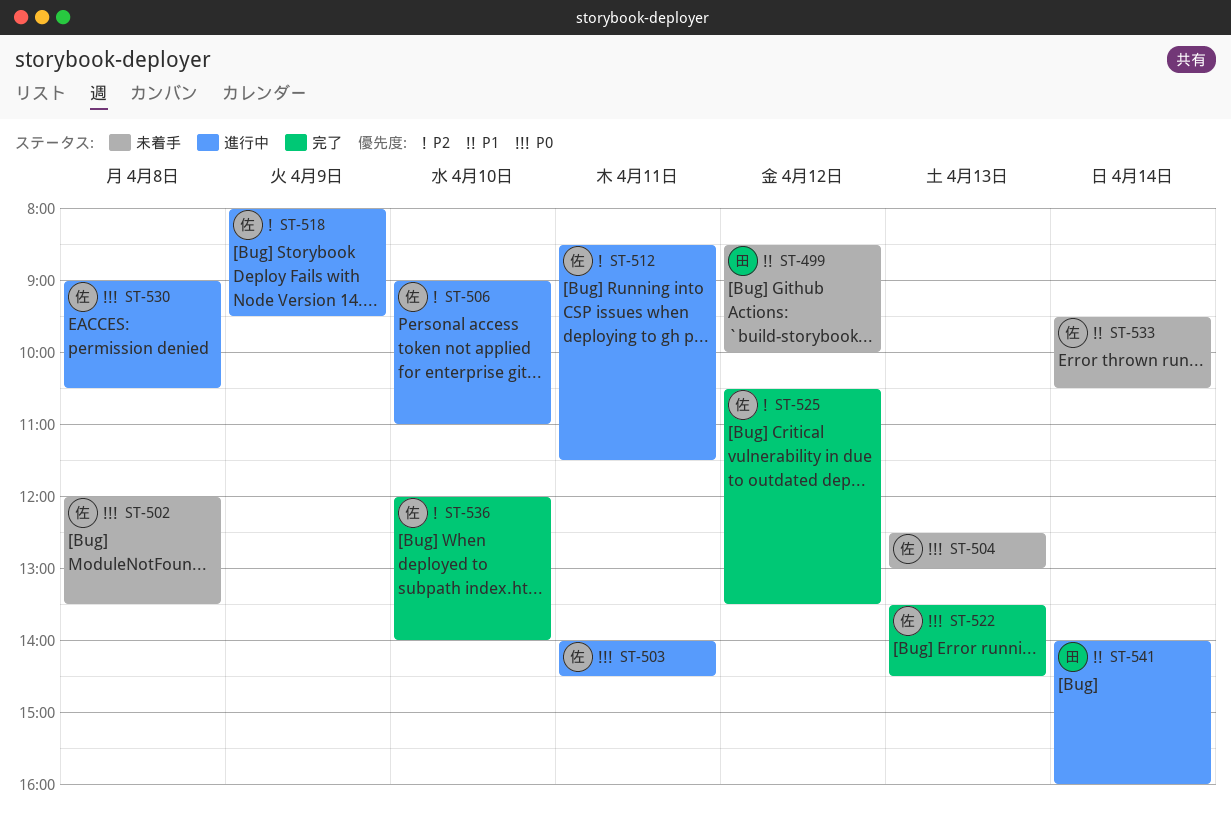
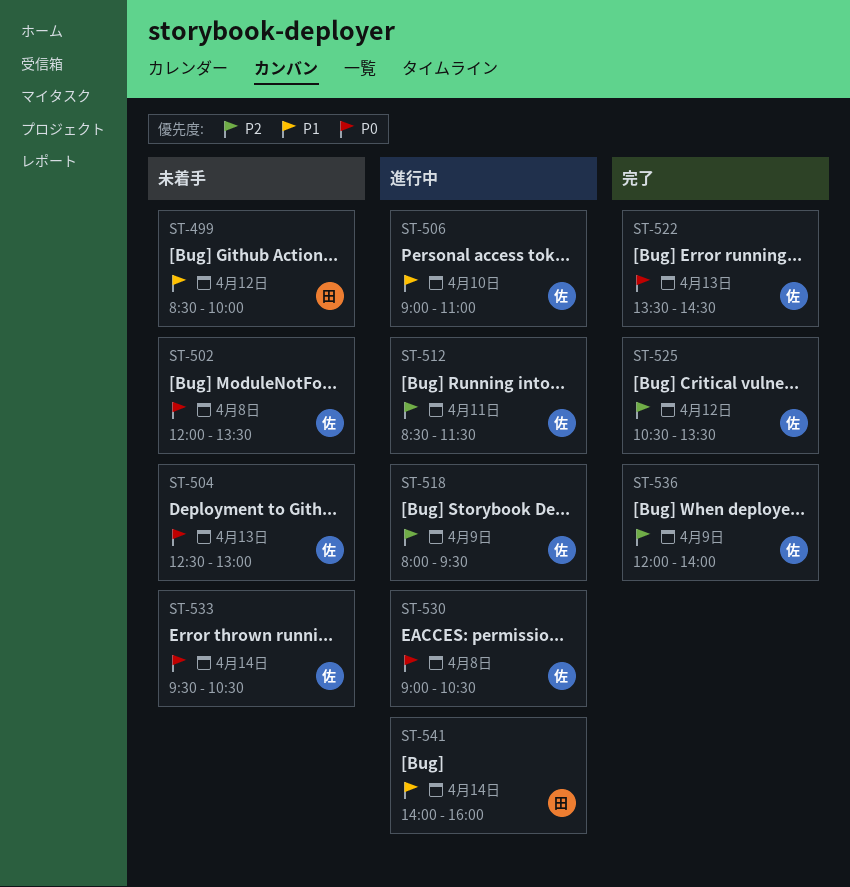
ST-503: present -> none
ST-506, priority: P2 -> P1
ST-533, priority: P1 -> P0
ST-536, day: Apr 10 -> Apr 9

